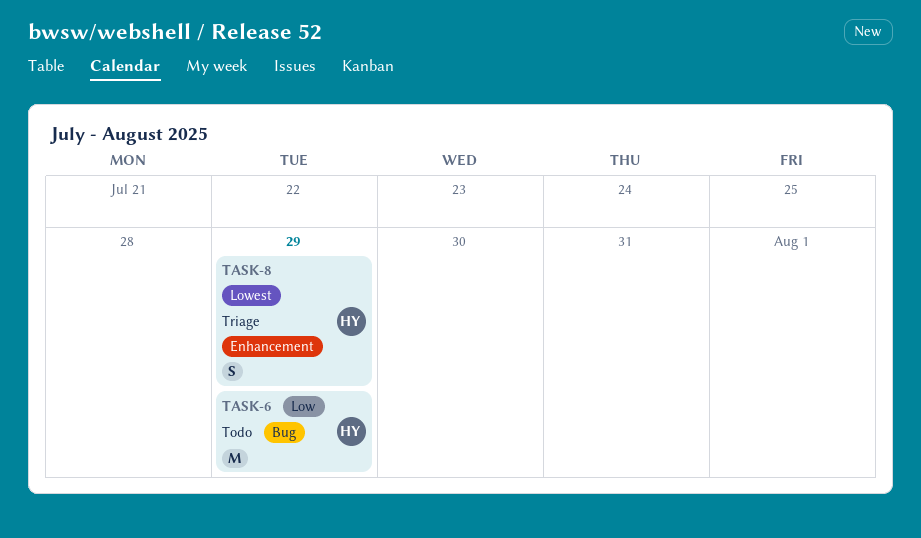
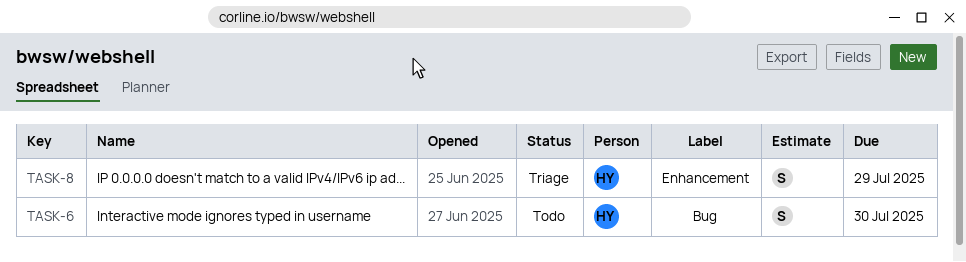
TASK-6, estimate: M -> S
TASK-6, due: Jul 29 -> Jul 30

